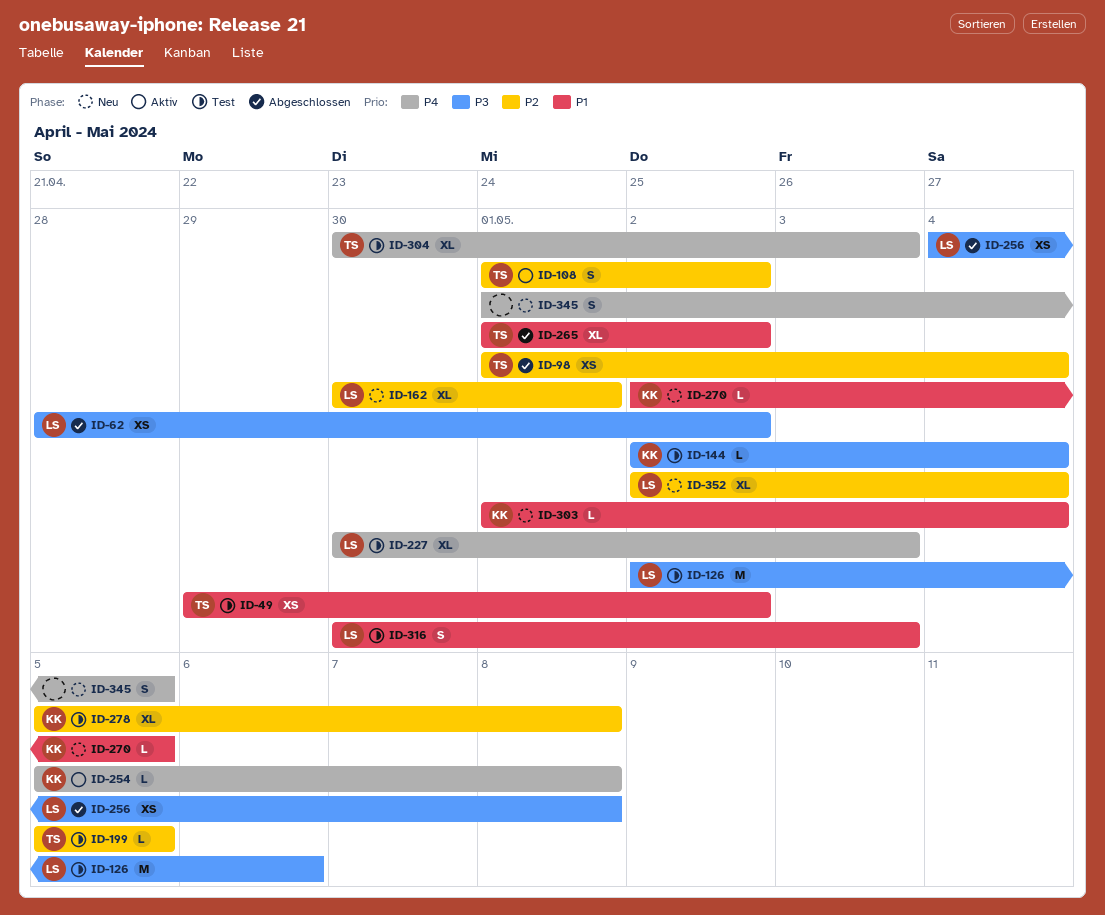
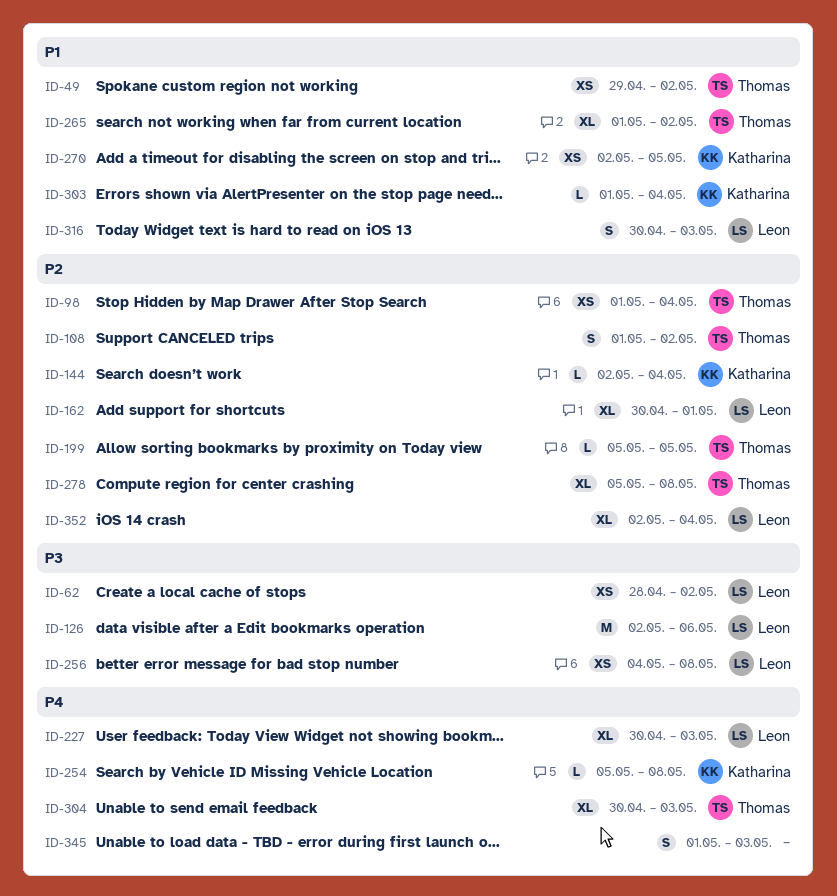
ID-144, priority: P3 -> P2
ID-270, estimate: L -> XS
ID-278, owner: Katharina -> Thomas
ID-345, due: May 5 -> May 3

